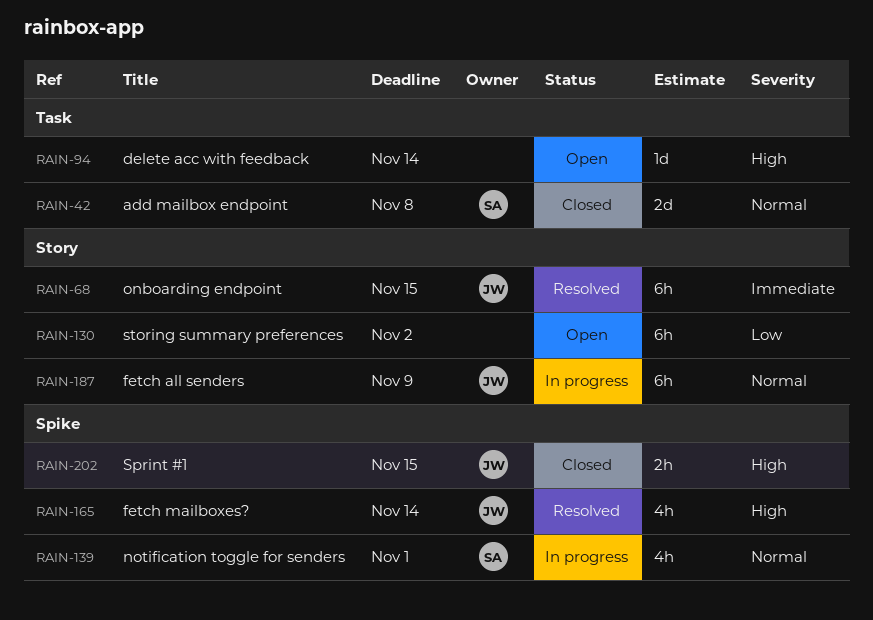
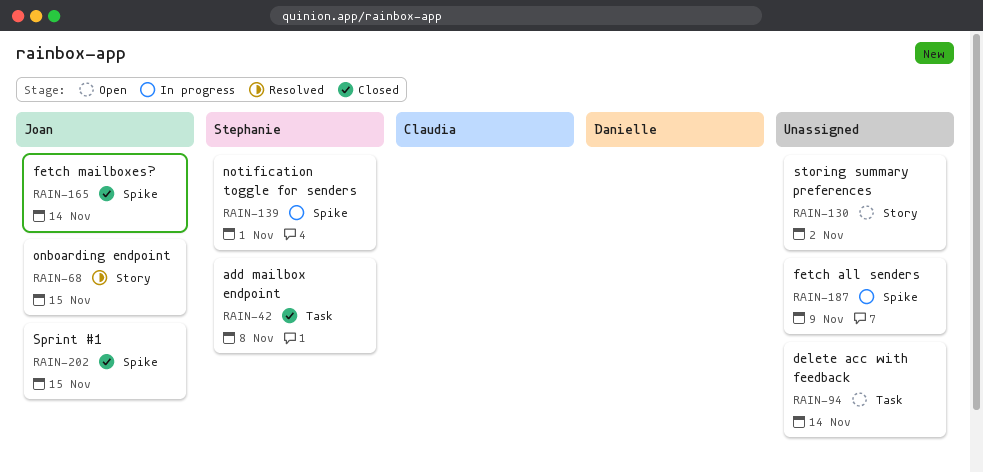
RAIN-165, status: Resolved -> Closed
RAIN-187, owner: Joan -> none
RAIN-187, label: Story -> Spike

